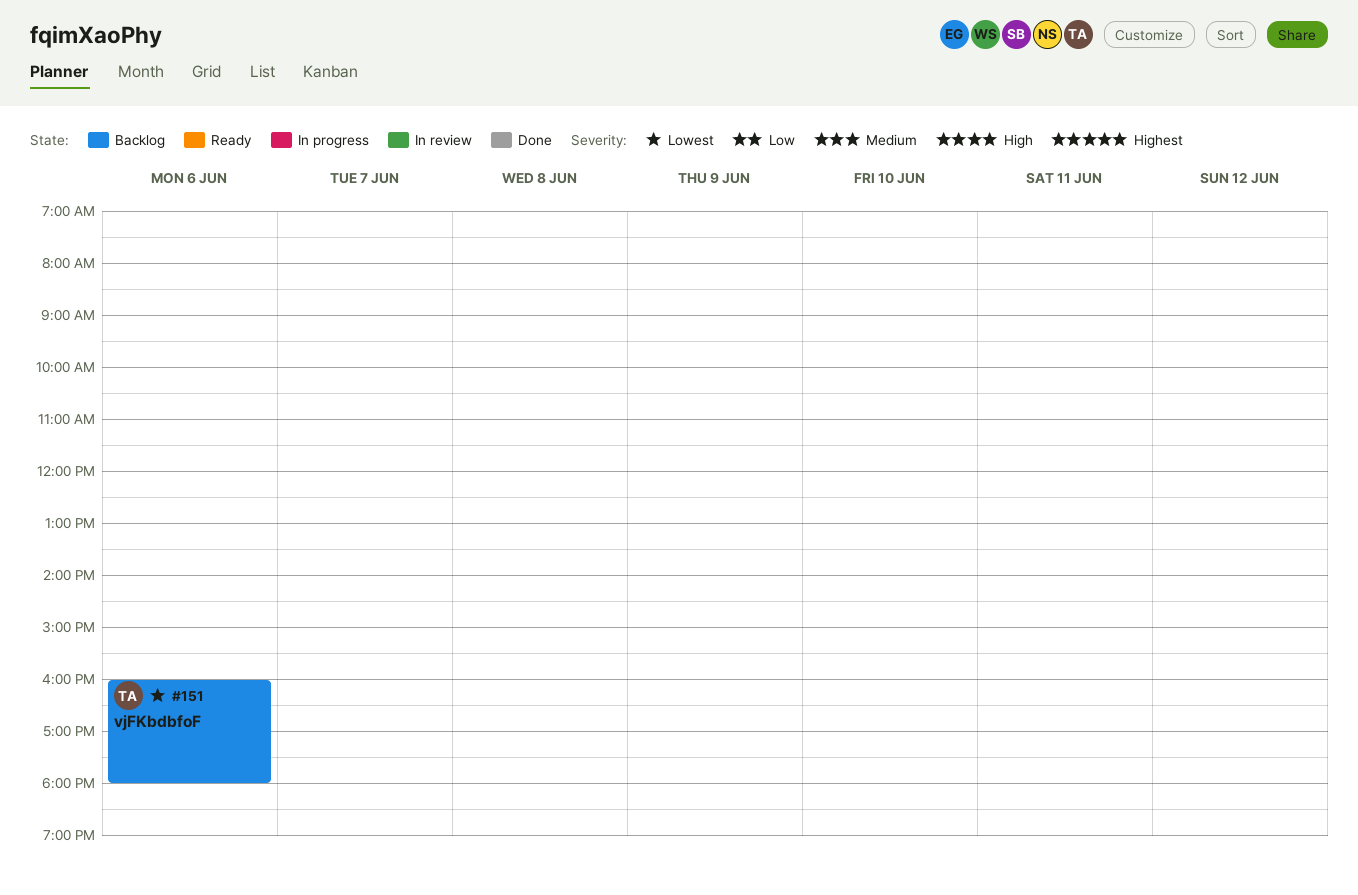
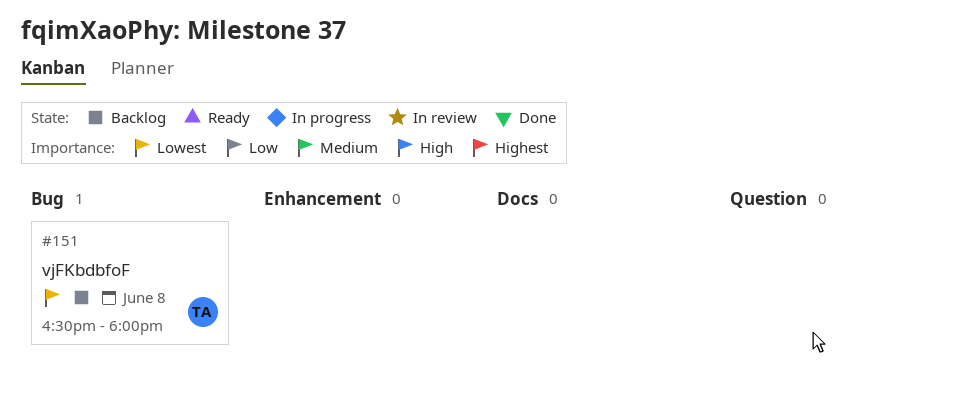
#151, day: Jun 6 -> Jun 8
#151, begins: 16:00 -> 16:30

